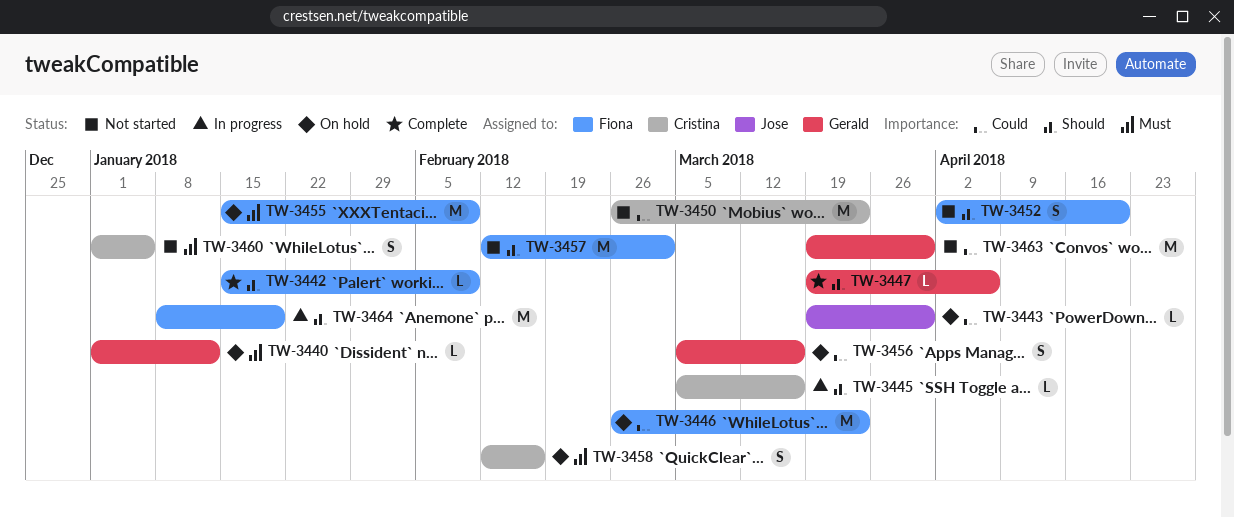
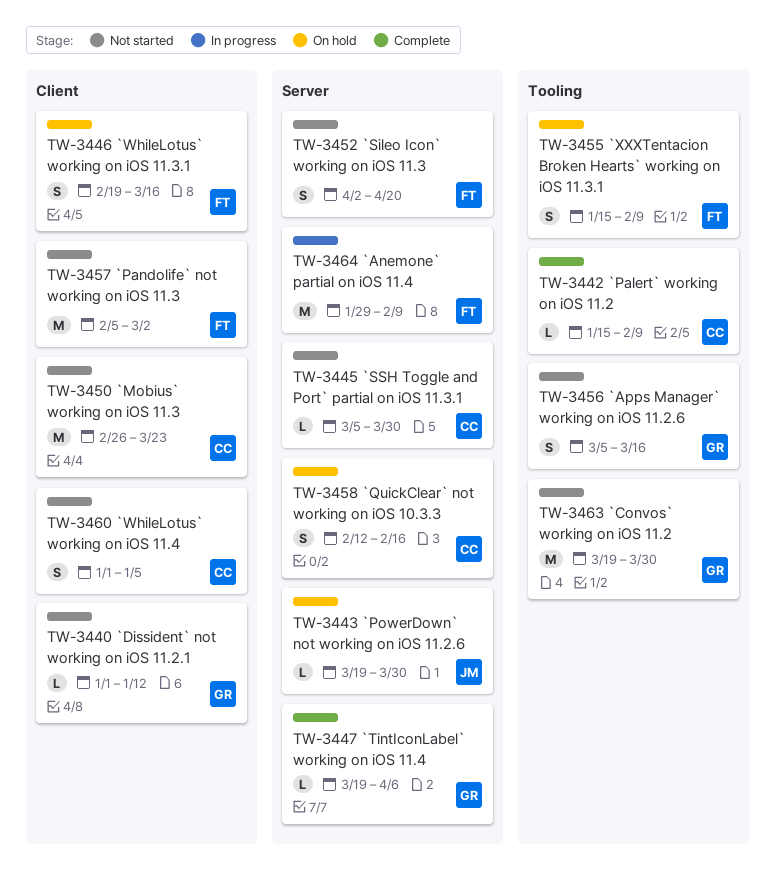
TW-3440, status: On hold -> Not started
TW-3442, owner: Fiona -> Cristina
TW-3445, status: In progress -> Not started
TW-3445, due: Mar 16 -> Mar 30
TW-3446, estimate: M -> S
TW-3446, start: Feb 26 -> Feb 19
TW-3446, due: Mar 23 -> Mar 16
TW-3455, estimate: M -> S
TW-3456, status: On hold -> Not started
TW-3457, start: Feb 12 -> Feb 5
TW-3464, start: Jan 8 -> Jan 29
TW-3464, due: Jan 19 -> Feb 9

